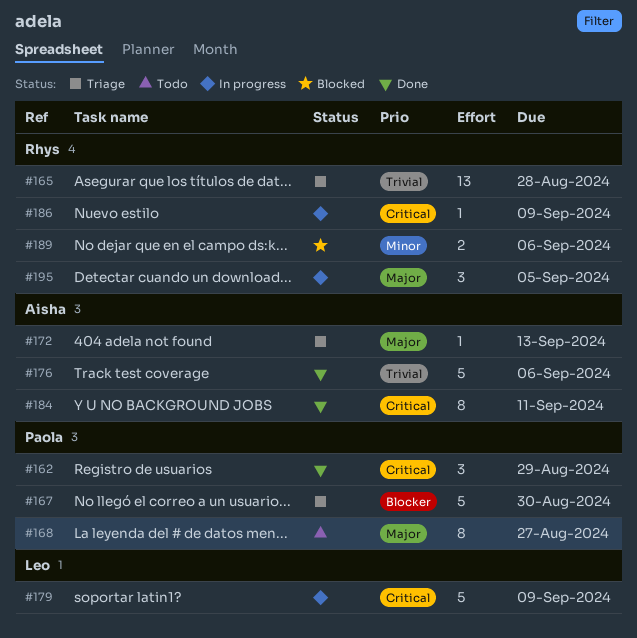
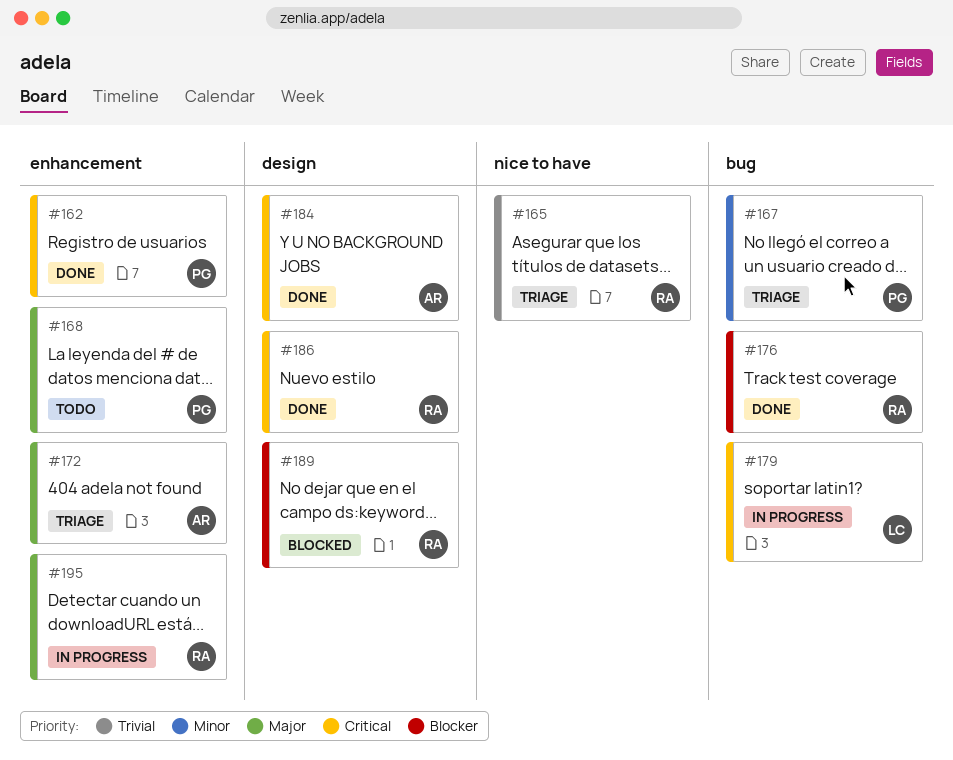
#167, priority: Blocker -> Minor
#176, owner: Aisha -> Rhys
#176, priority: Trivial -> Blocker
#186, status: In progress -> Done
#189, priority: Minor -> Blocker

